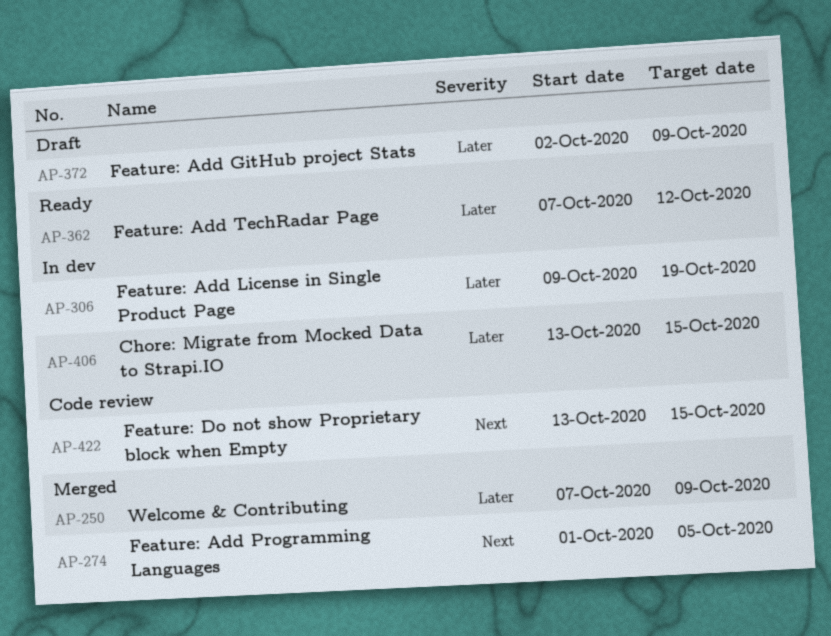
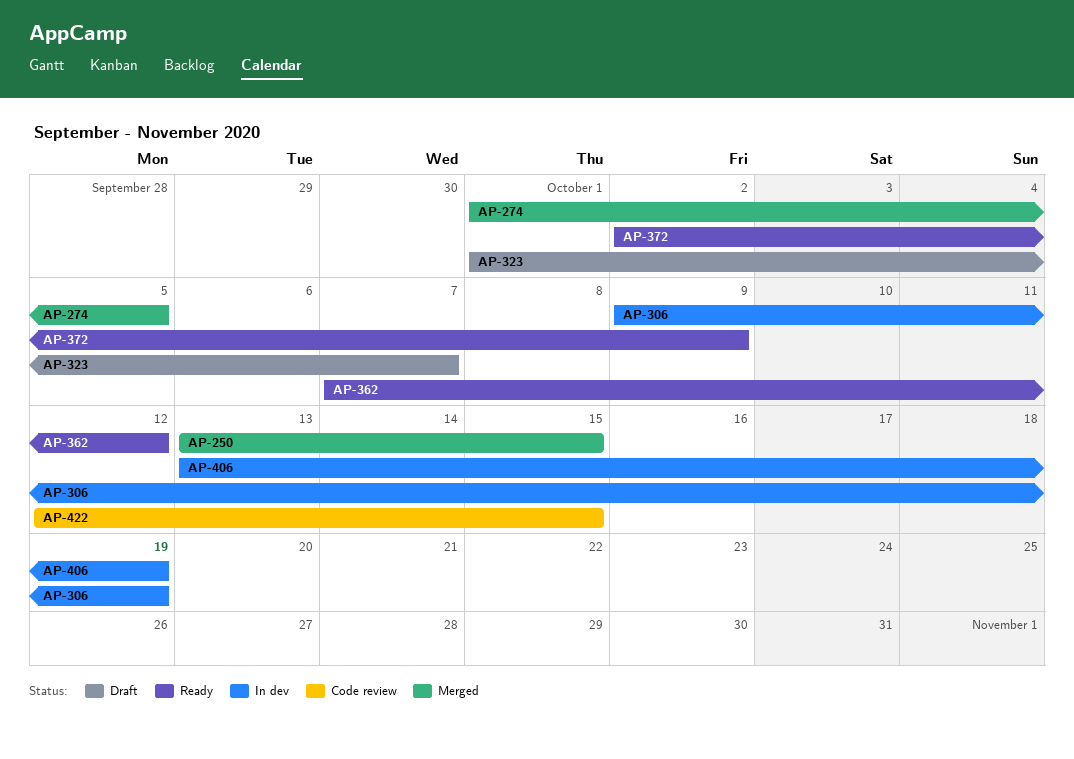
AP-250, start: Oct 7 -> Oct 13
AP-250, due: Oct 9 -> Oct 15
AP-323: none -> present
AP-372, status: Draft -> Ready
AP-406, due: Oct 15 -> Oct 19
AP-422, start: Oct 13 -> Oct 12

